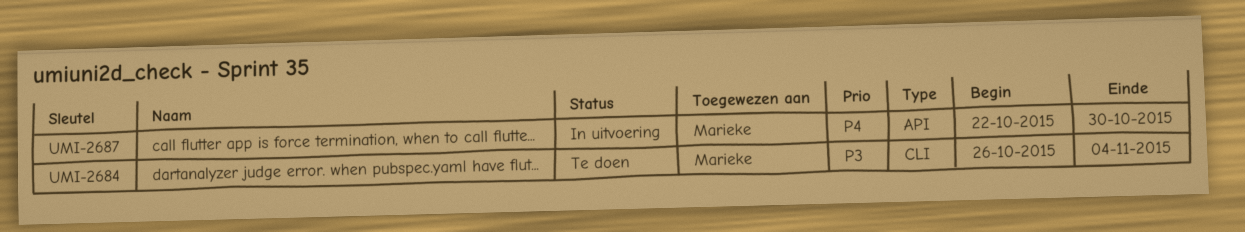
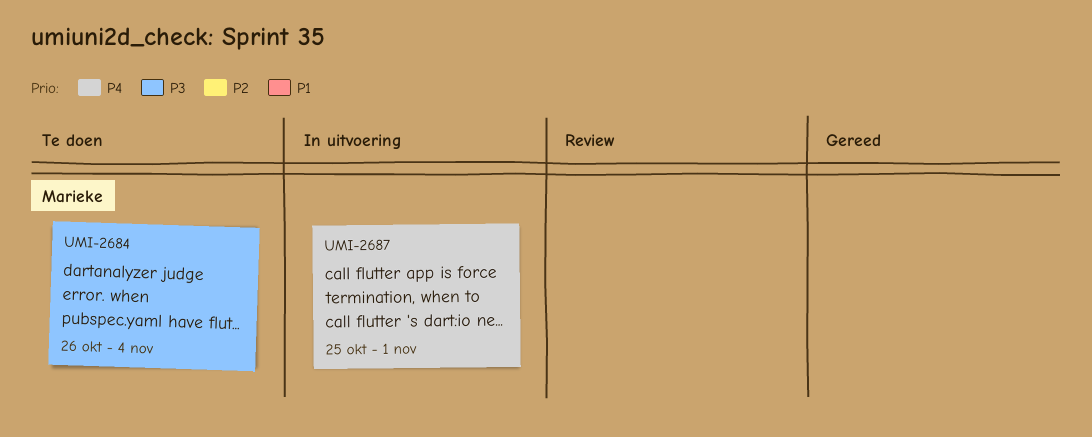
UMI-2687, start: Oct 22 -> Oct 25
UMI-2687, due: Oct 30 -> Nov 1

